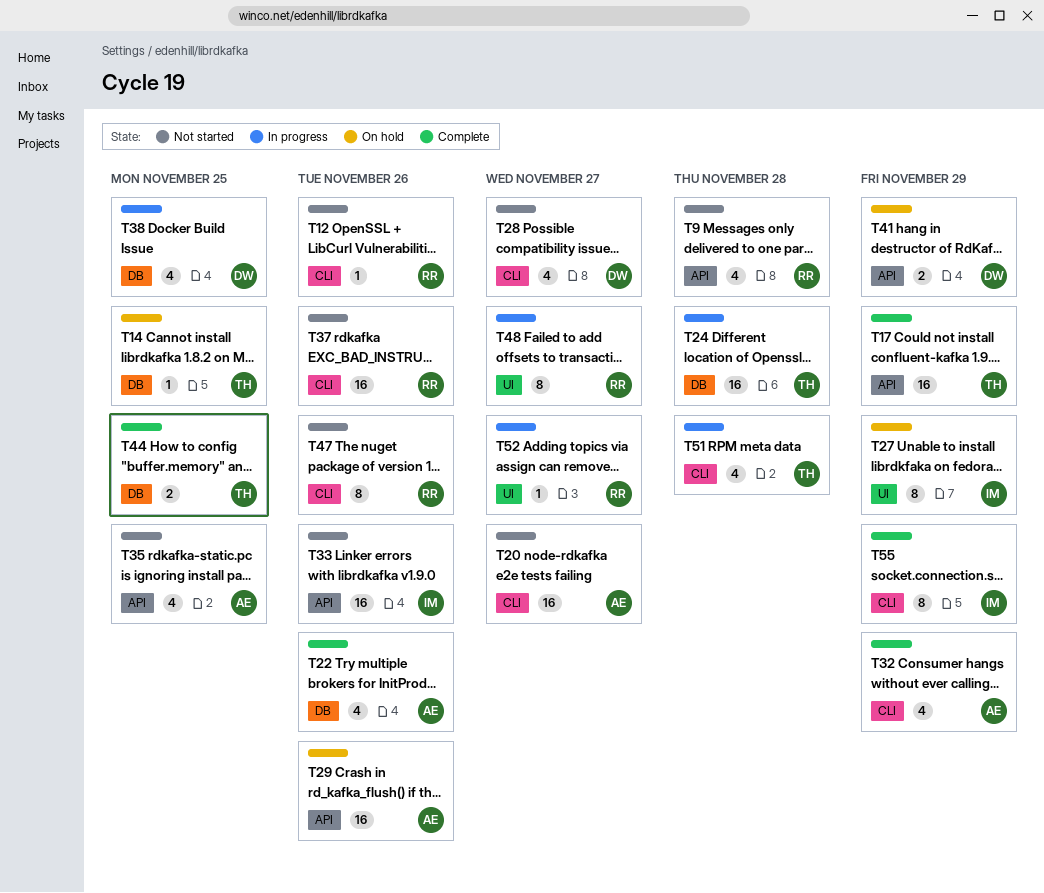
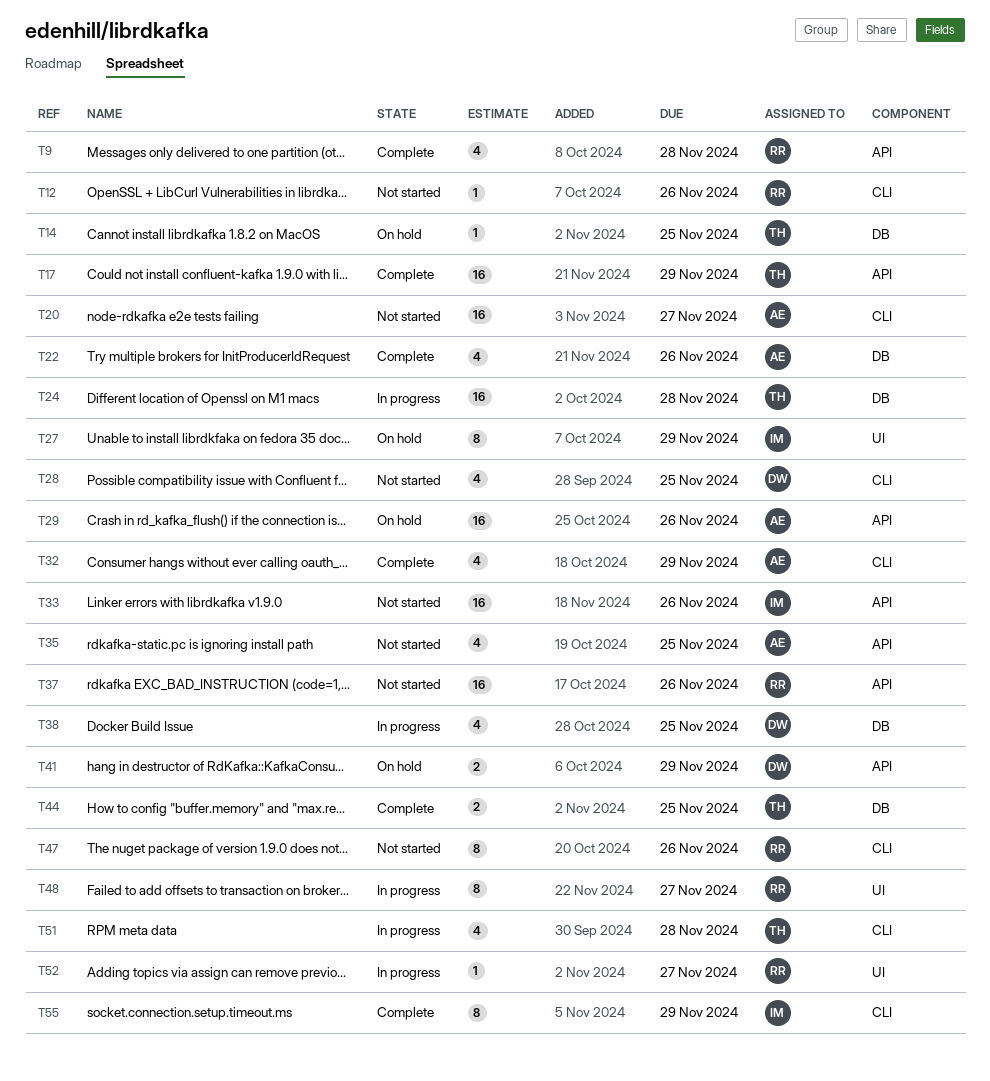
T9, status: Not started -> Complete
T28, due: Nov 27 -> Nov 25
T37, label: CLI -> API

